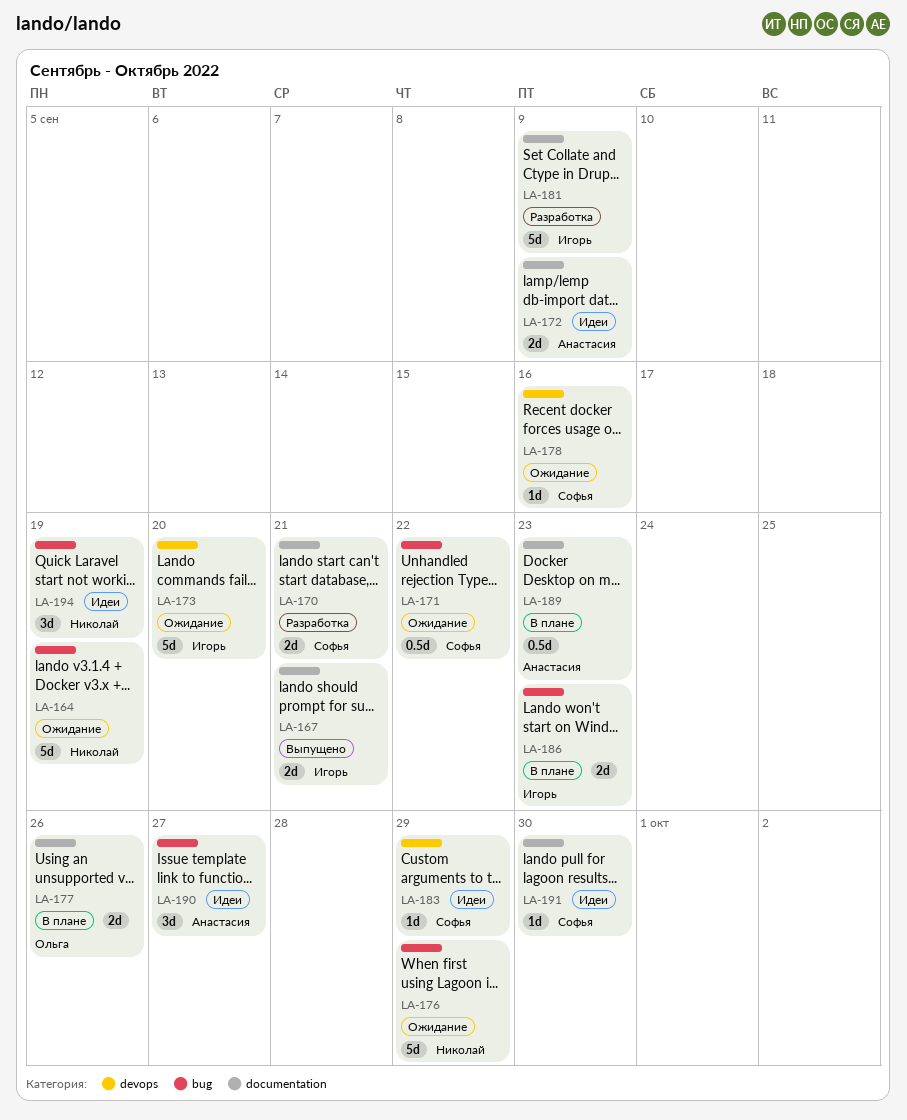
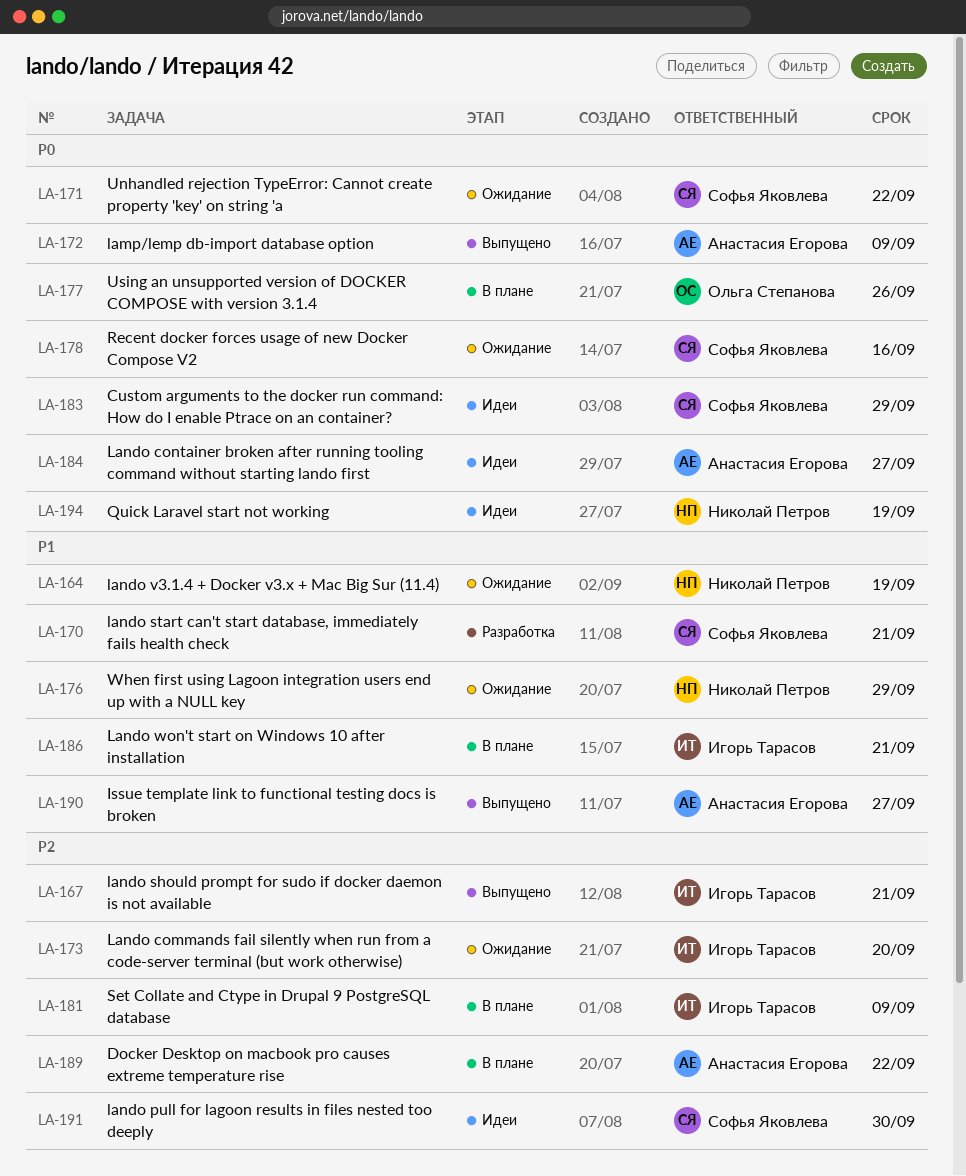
LA-172, status: Идеи -> Выпущено
LA-181, status: Разработка -> В плане
LA-184: none -> present
LA-186, due: Sep 23 -> Sep 21
LA-189, due: Sep 23 -> Sep 22
LA-190, status: Идеи -> Выпущено

